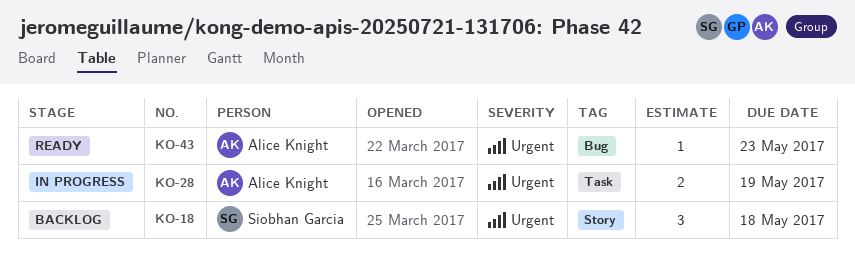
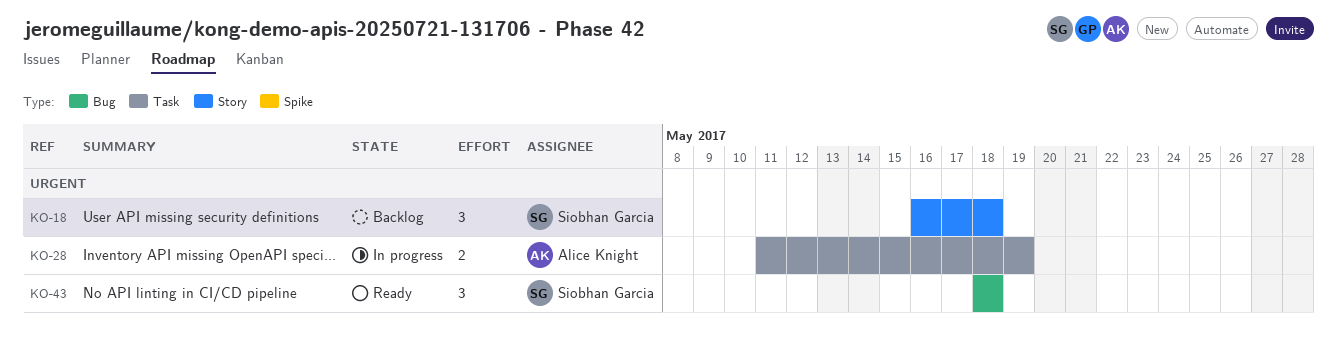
KO-43, owner: Alice Knight -> Siobhan Garcia
KO-43, estimate: 1 -> 3
KO-43, due: May 23 -> May 18

